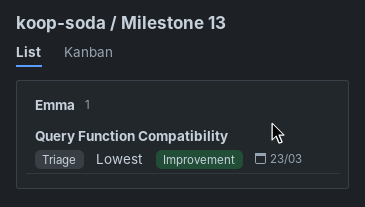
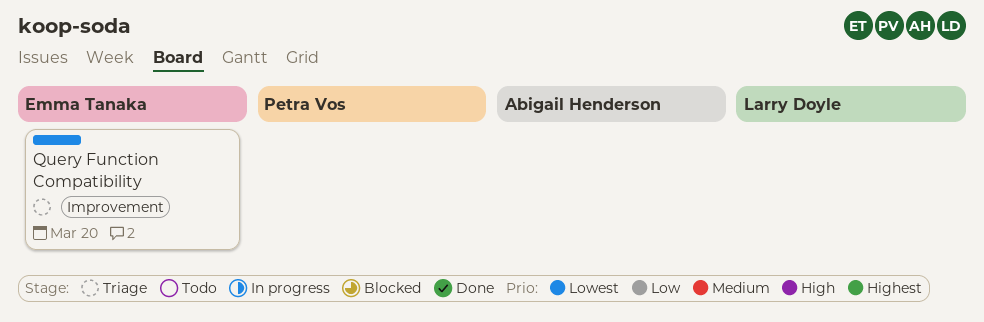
Query Function Compatibility, due: Mar 23 -> Mar 20

